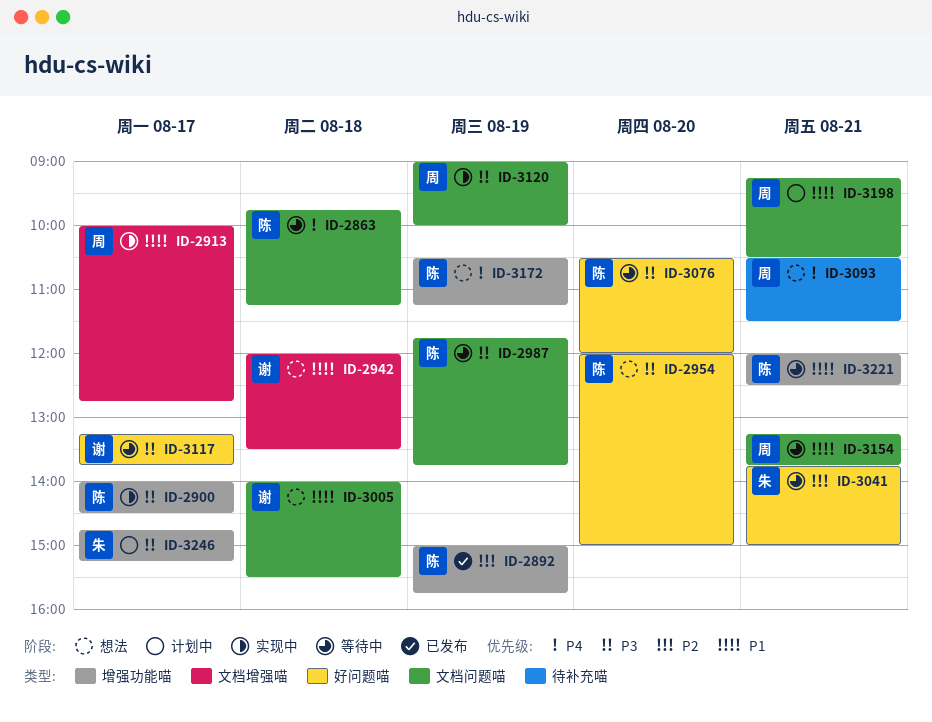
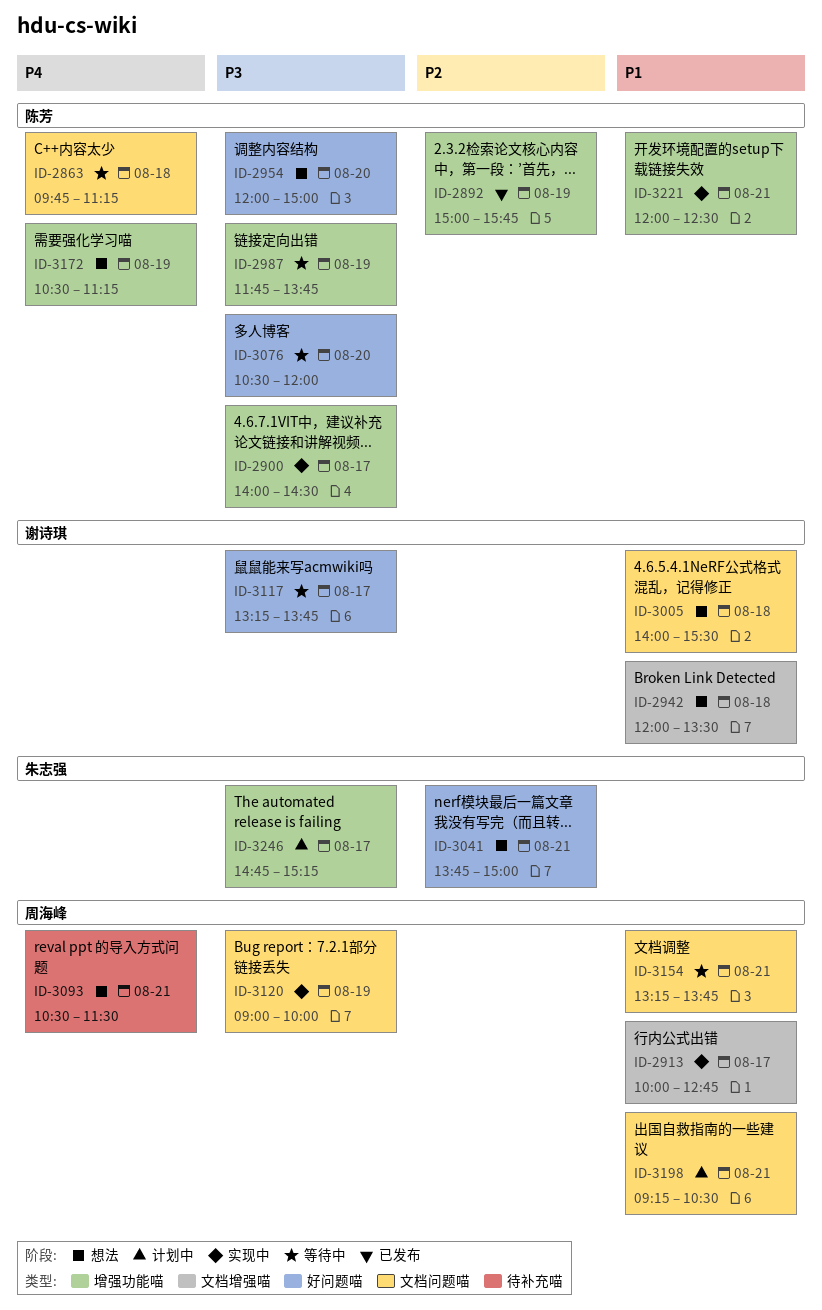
ID-2987, label: 文档问题喵 -> 增强功能喵
ID-3041, status: 等待中 -> 想法
ID-3221, status: 等待中 -> 实现中

